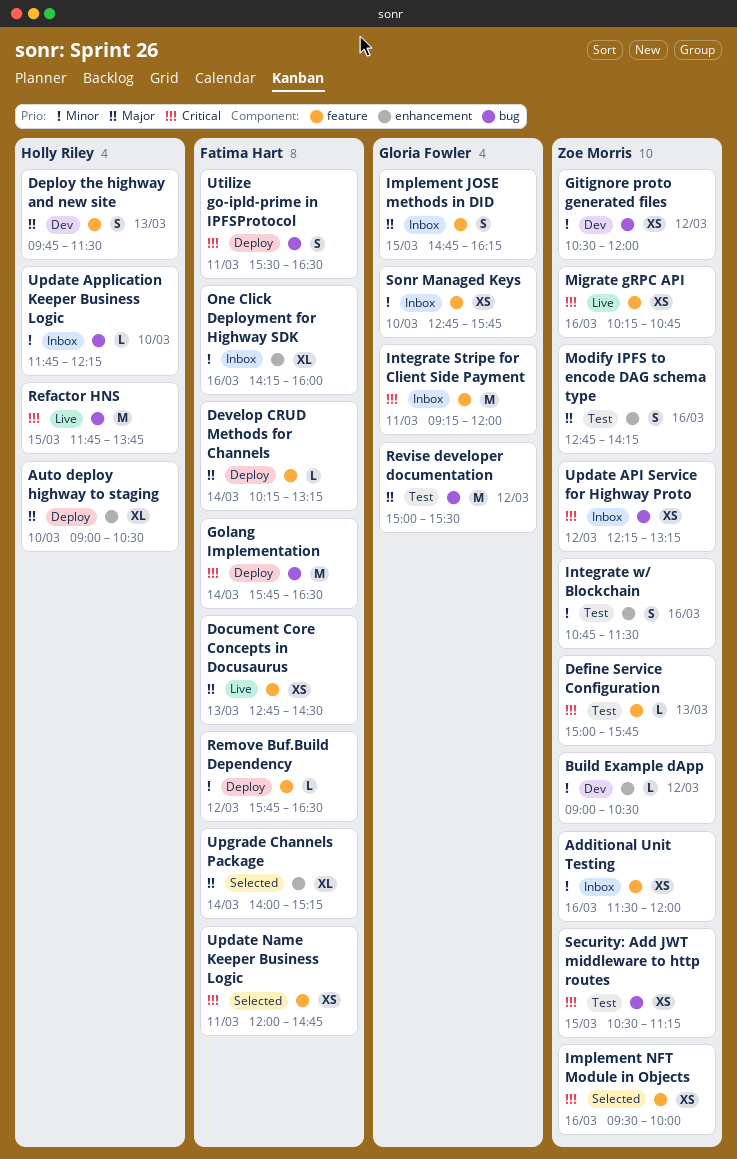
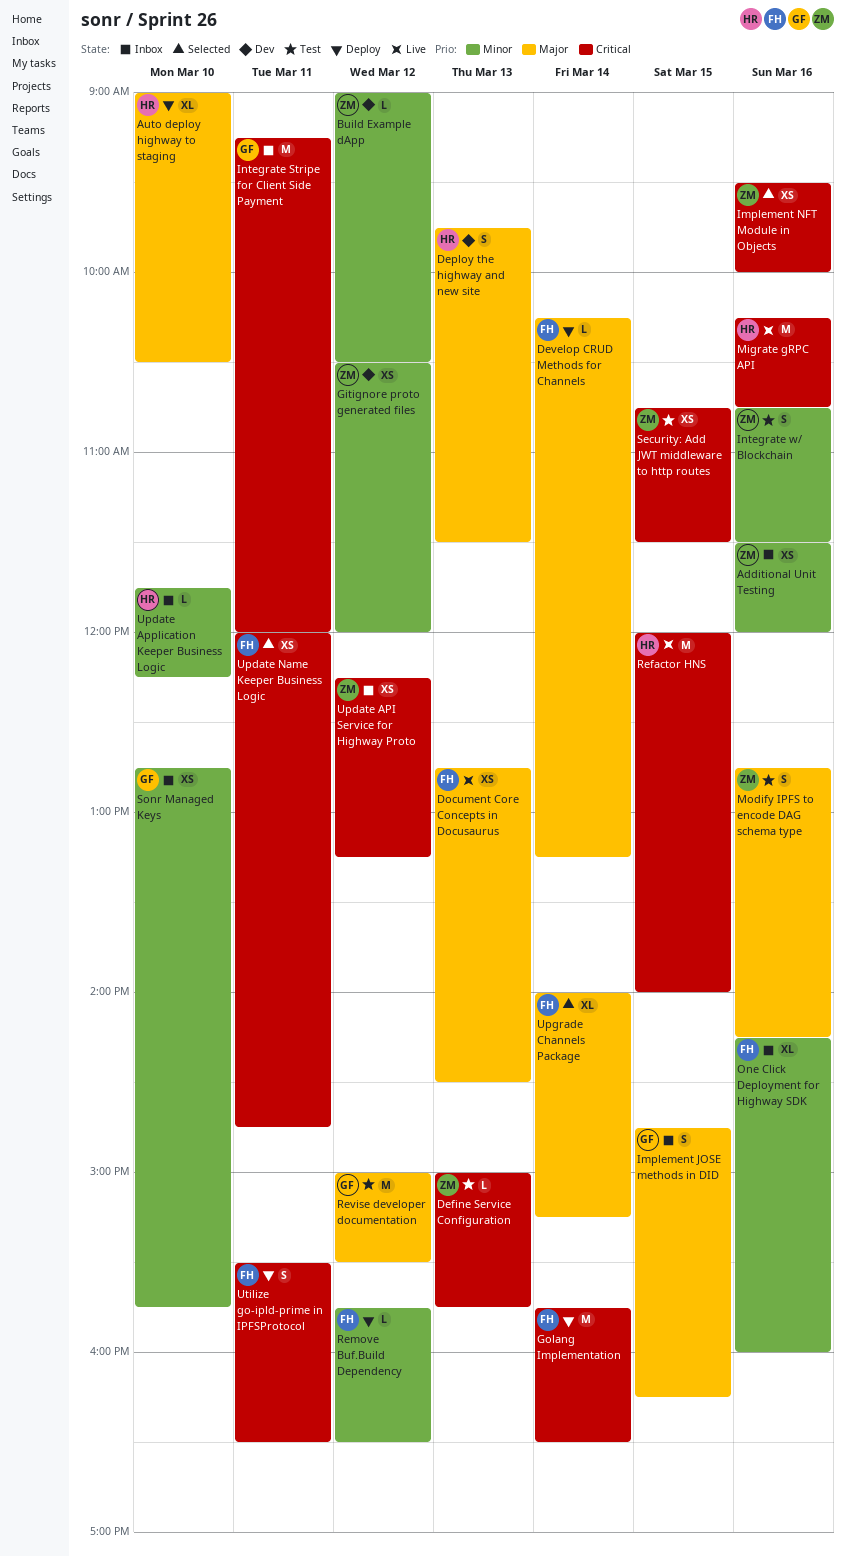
Migrate gRPC API, owner: Zoe Morris -> Holly Riley
Migrate gRPC API, estimate: XS -> M
Refactor HNS, begins: 11:45 -> 12:00
Refactor HNS, ends: 13:45 -> 14:00
Security: Add JWT middleware to http routes, begins: 10:30 -> 10:45
Security: Add JWT middleware to http routes, ends: 11:15 -> 11:30

